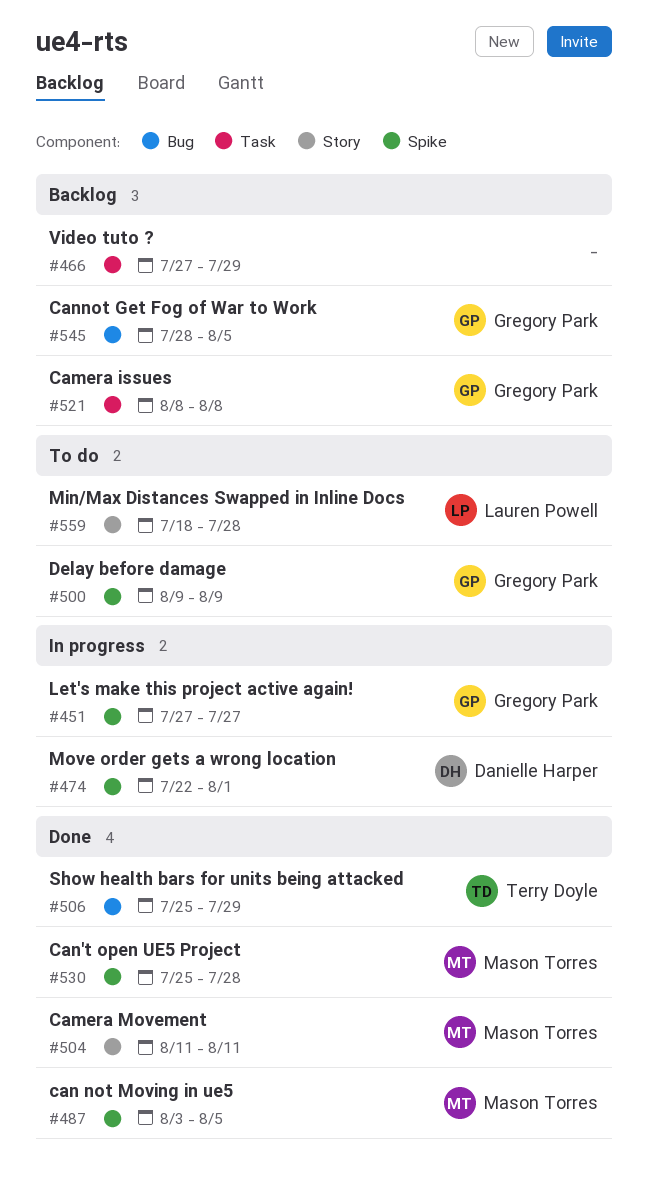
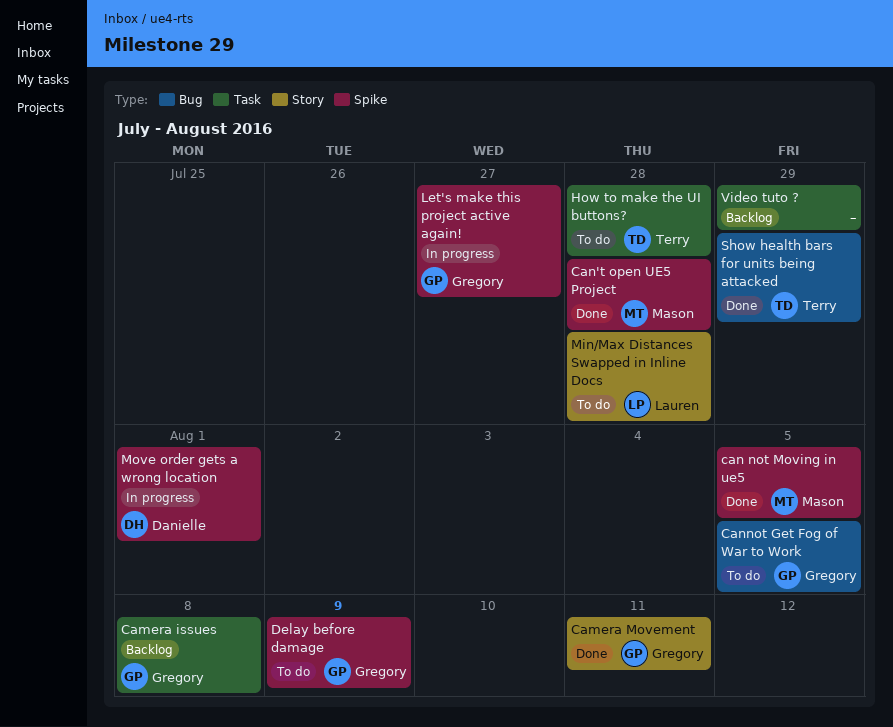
Camera Movement, owner: Mason Torres -> Gregory Park
Cannot Get Fog of War to Work, status: Backlog -> To do
How to make the UI buttons?: none -> present

